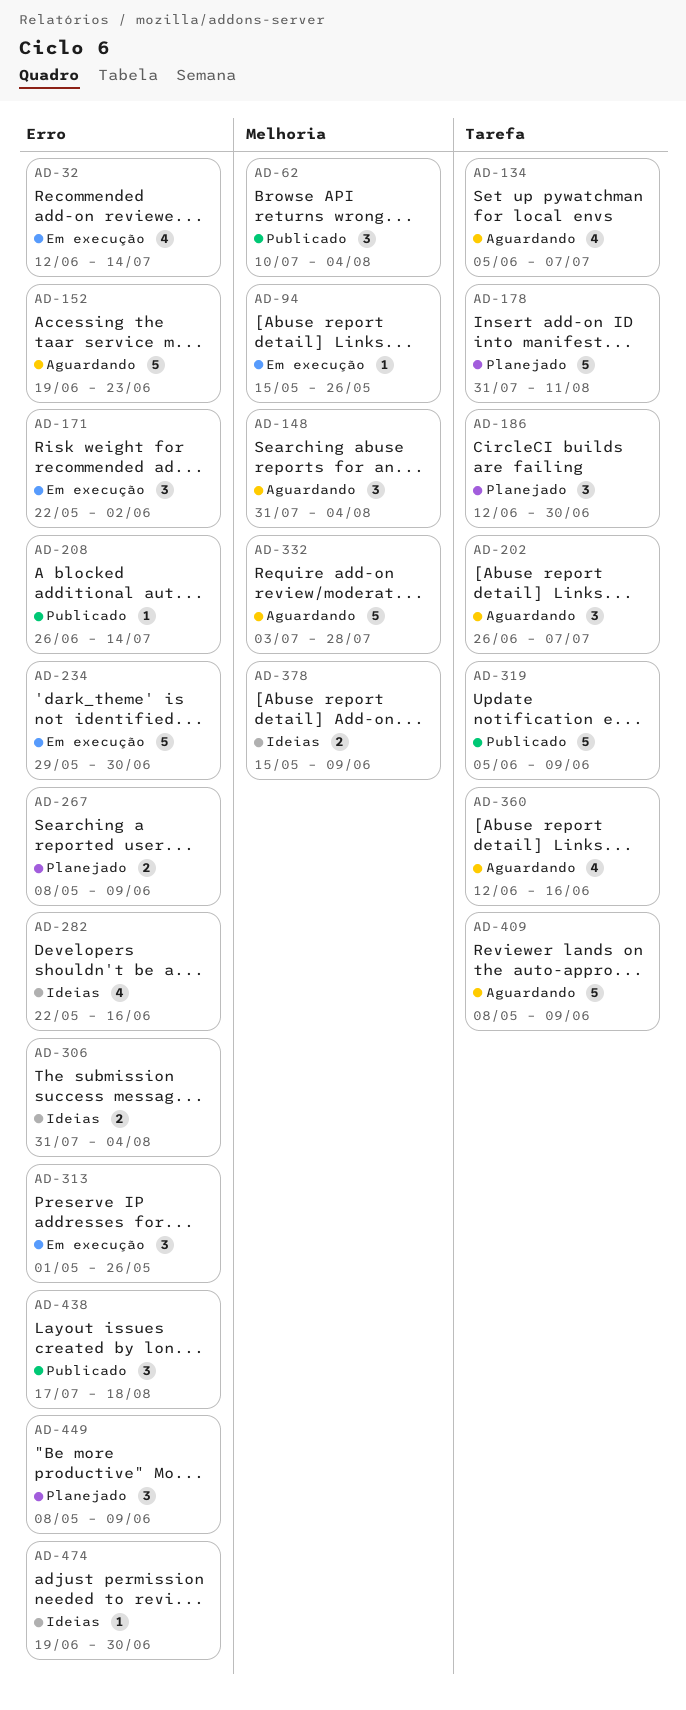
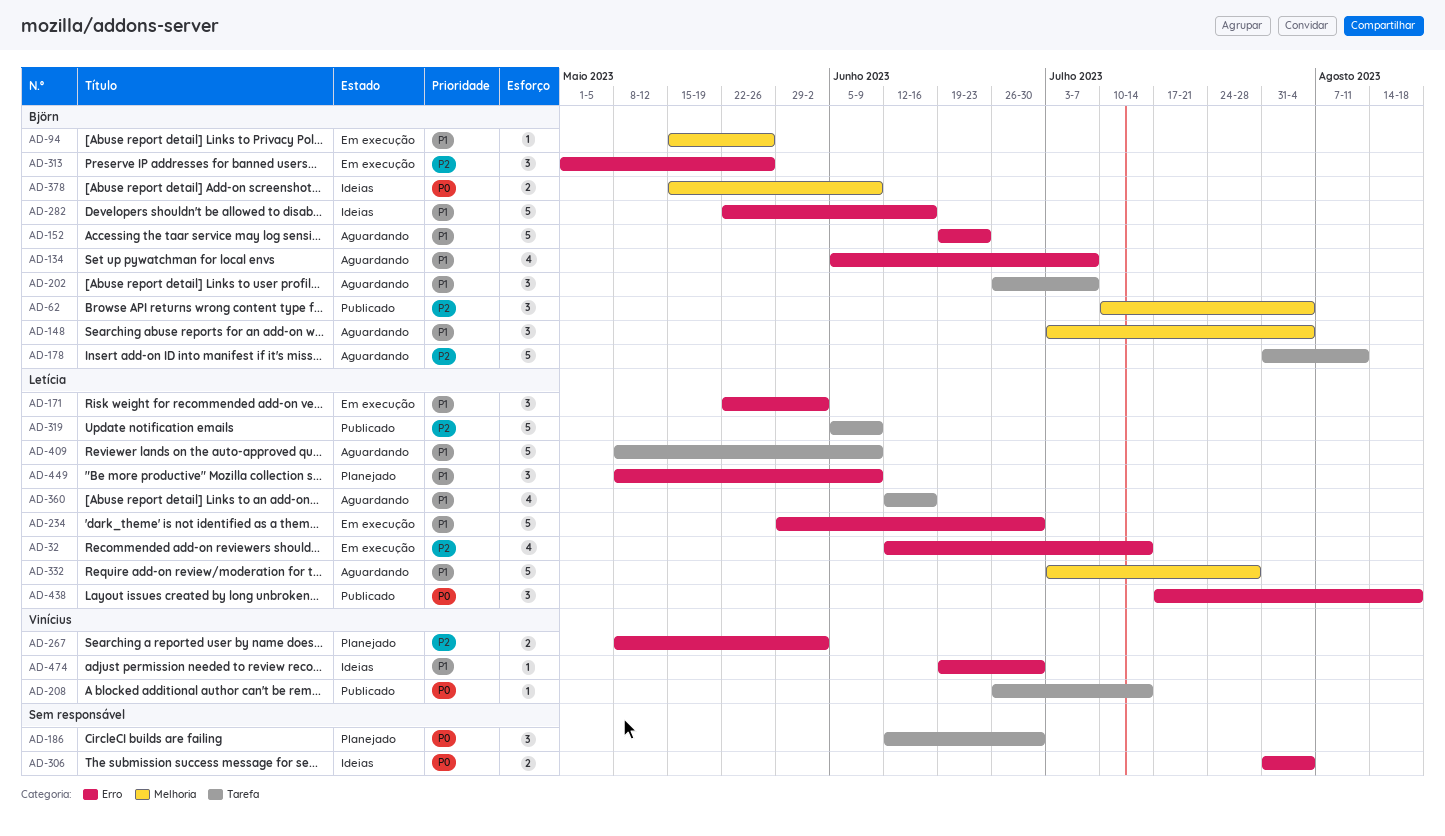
AD-134, label: Tarefa -> Erro
AD-148, start: Jul 31 -> Jul 3
AD-178, status: Planejado -> Aguardando
AD-208, label: Erro -> Tarefa
AD-267, due: Jun 9 -> Jun 2
AD-282, estimate: 4 -> 5

